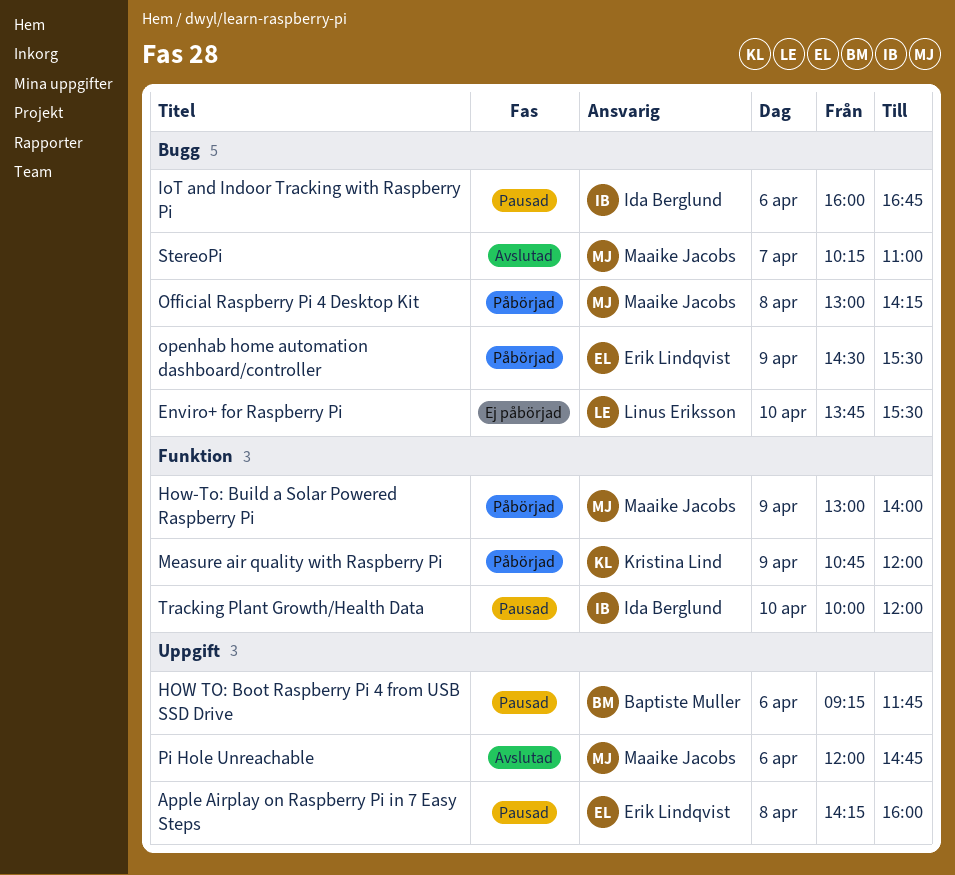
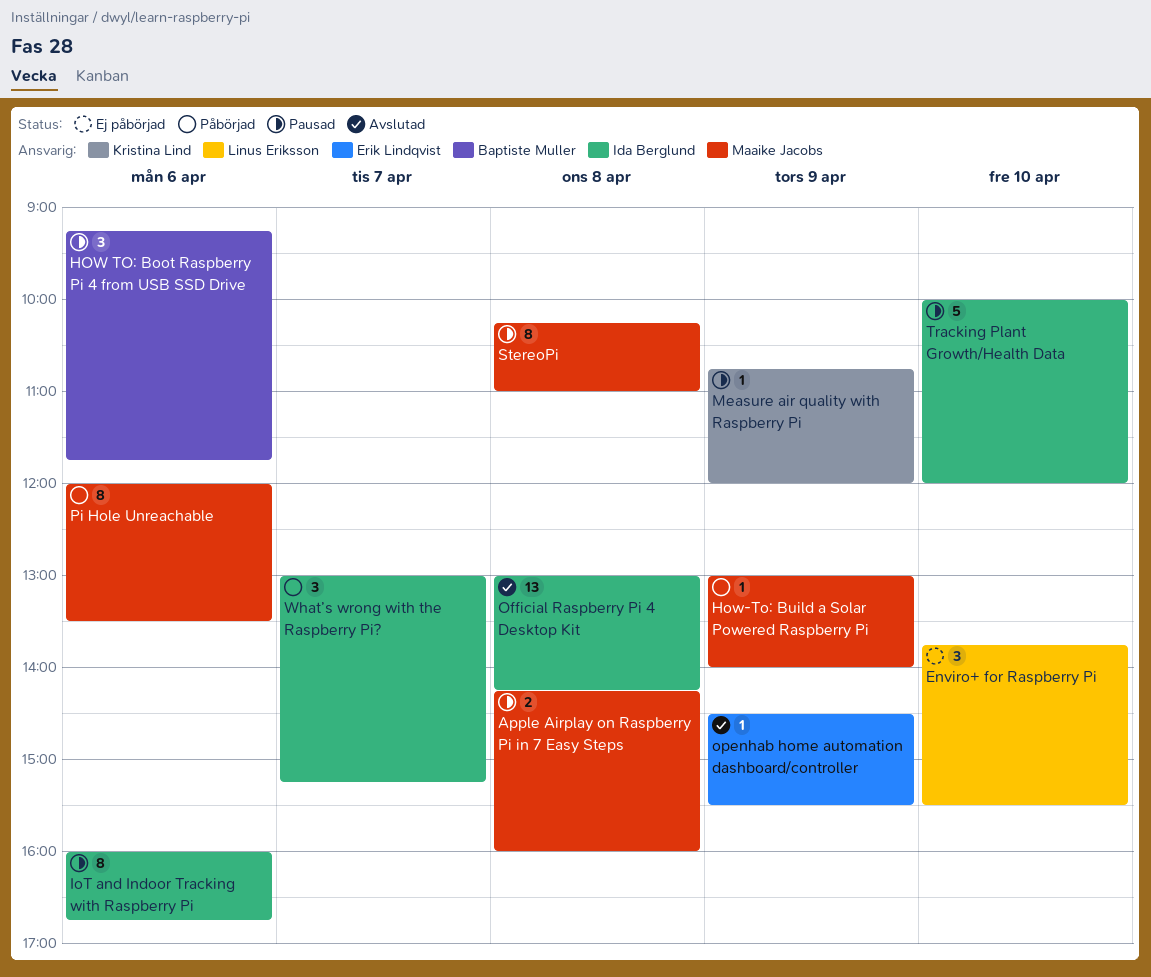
Apple Airplay on Raspberry Pi in 7 Easy Steps, owner: Erik Lindqvist -> Maaike Jacobs
Measure air quality with Raspberry Pi, status: Påbörjad -> Pausad
Official Raspberry Pi 4 Desktop Kit, status: Påbörjad -> Avslutad
Official Raspberry Pi 4 Desktop Kit, owner: Maaike Jacobs -> Ida Berglund
openhab home automation dashboard/controller, status: Påbörjad -> Avslutad
Pi Hole Unreachable, status: Avslutad -> Påbörjad
Pi Hole Unreachable, ends: 14:45 -> 13:30
StereoPi, status: Avslutad -> Pausad
StereoPi, day: Apr 7 -> Apr 8
What’s wrong with the Raspberry Pi?: none -> present

